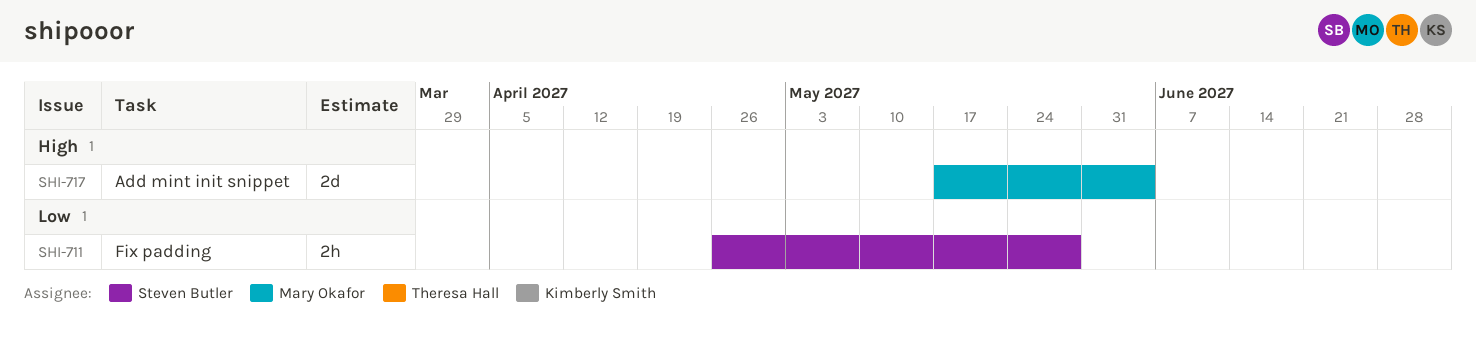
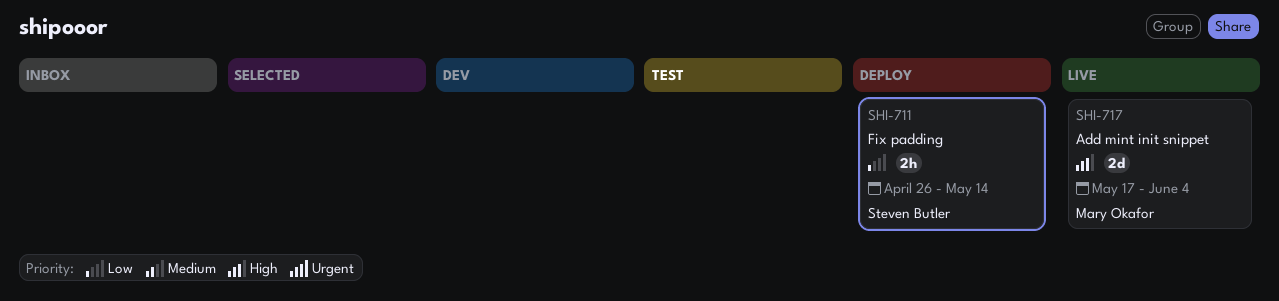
SHI-711, due: May 28 -> May 14

